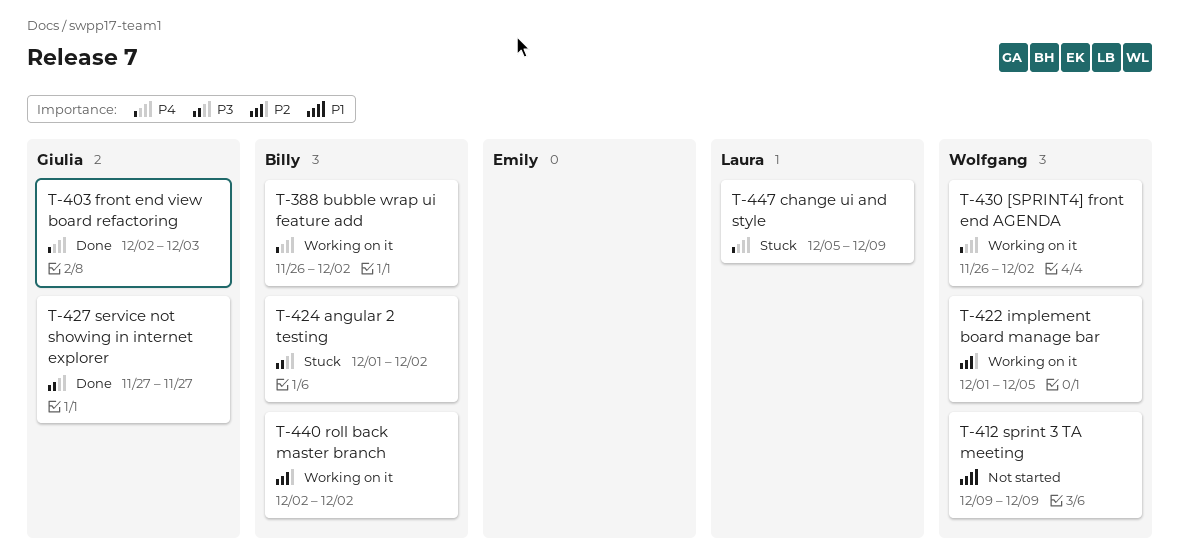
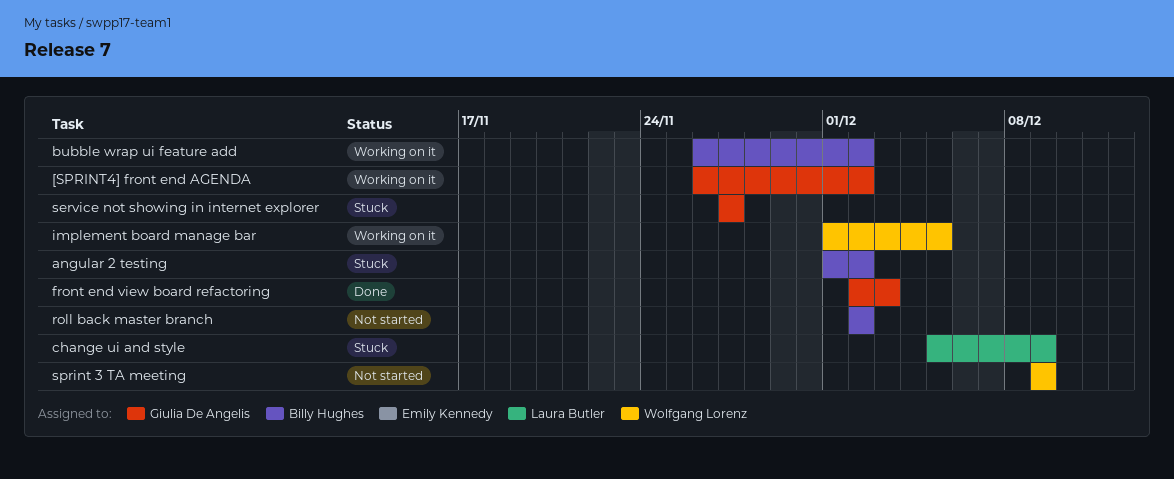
[SPRINT4] front end AGENDA, owner: Wolfgang Lorenz -> Giulia De Angelis
roll back master branch, status: Working on it -> Not started
service not showing in internet explorer, status: Done -> Stuck

